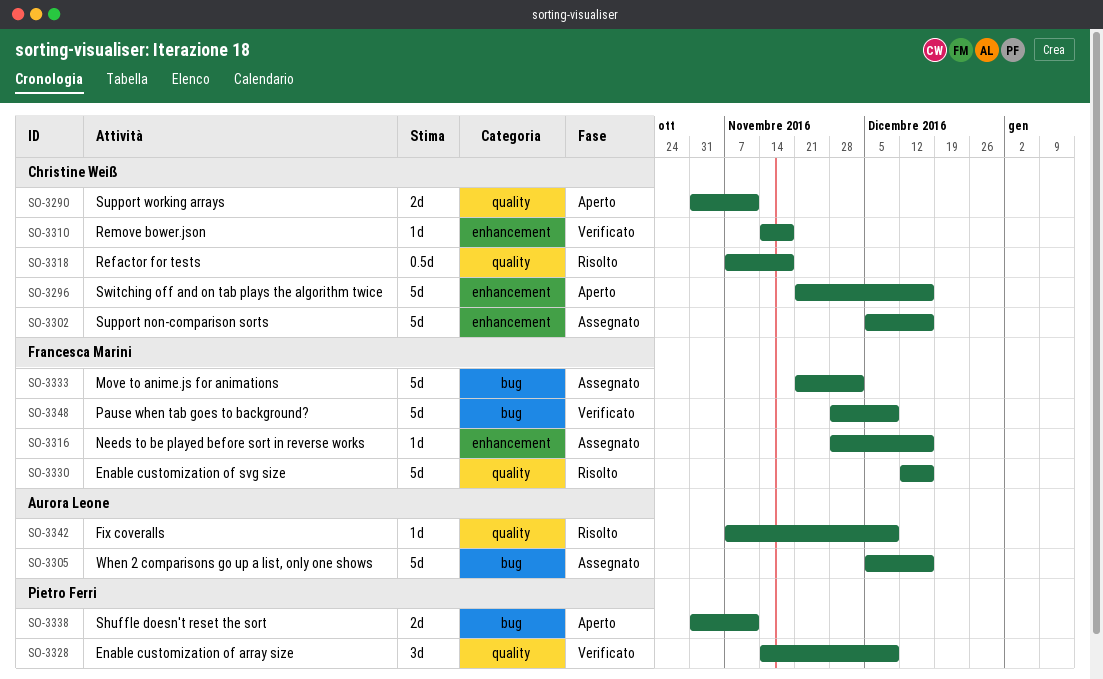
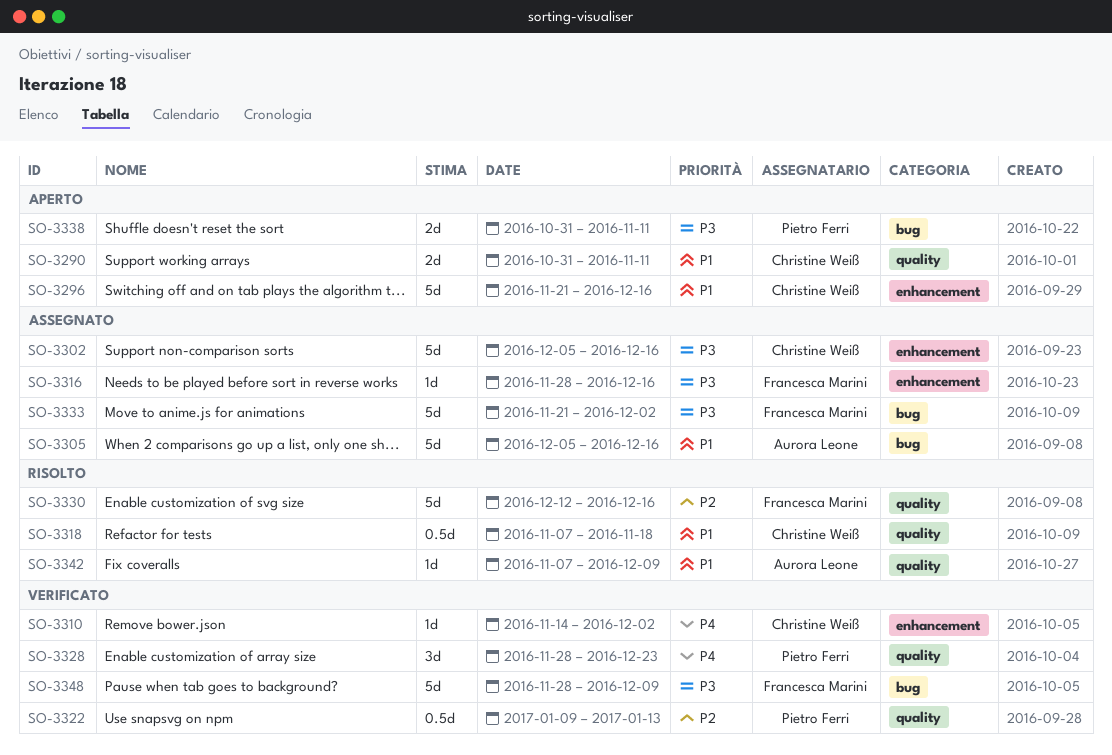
SO-3310, due: Nov 18 -> Dec 2
SO-3322: none -> present
SO-3328, start: Nov 14 -> Nov 28
SO-3328, due: Dec 9 -> Dec 23

